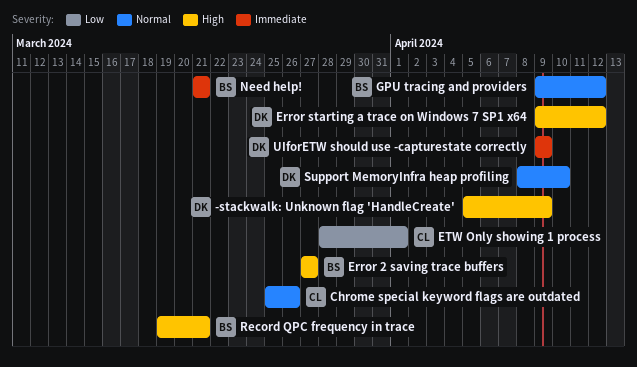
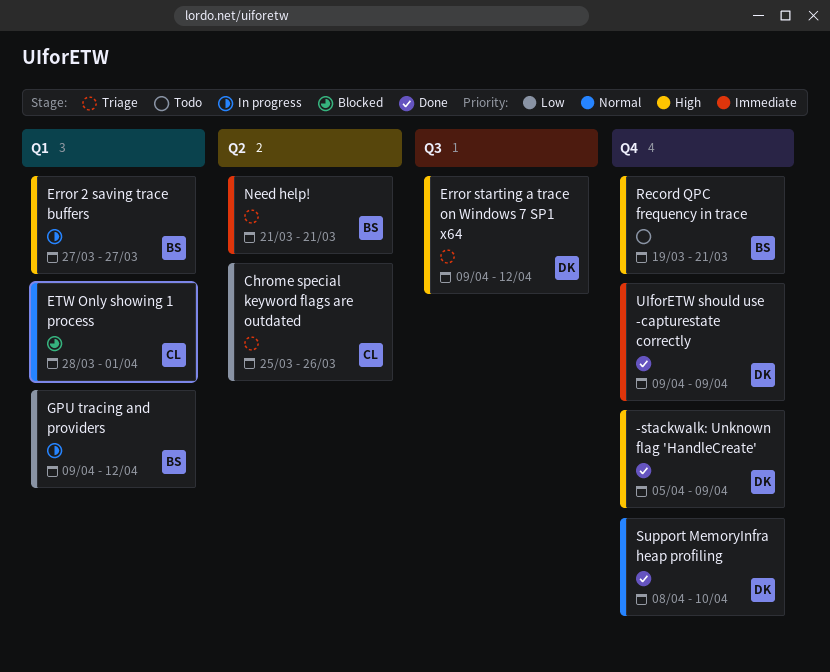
Chrome special keyword flags are outdated, priority: Normal -> Low
ETW Only showing 1 process, priority: Low -> Normal
GPU tracing and providers, priority: Normal -> Low

